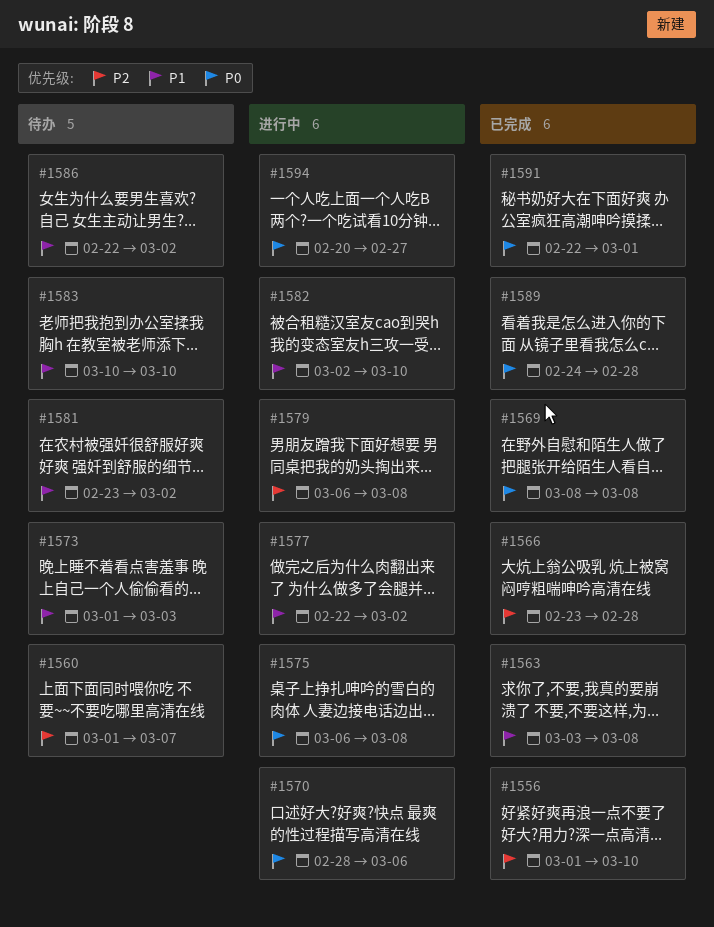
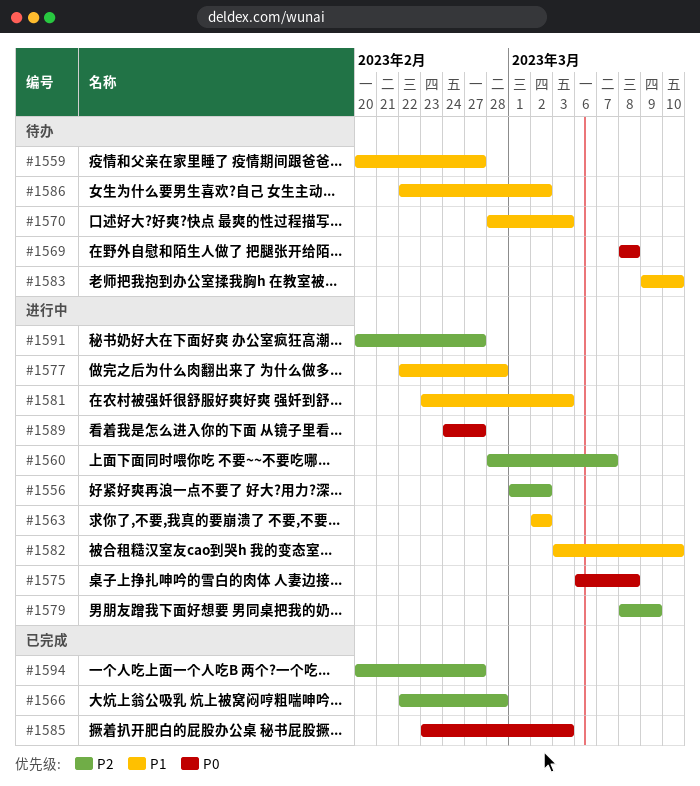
#1556, status: 已完成 -> 进行中
#1556, due: Mar 10 -> Mar 2
#1559: none -> present
#1560, status: 待办 -> 进行中
#1560, start: Mar 1 -> Feb 28
#1563, status: 已完成 -> 进行中
#1563, start: Mar 3 -> Mar 2
#1563, due: Mar 8 -> Mar 2
#1566, start: Feb 23 -> Feb 22
#1569, status: 已完成 -> 待办
#1570, status: 进行中 -> 待办
#1570, priority: P0 -> P1
#1570, due: Mar 6 -> Mar 3
#1573: present -> none
#1577, due: Mar 2 -> Feb 28
#1579, start: Mar 6 -> Mar 8
#1579, due: Mar 8 -> Mar 9
#1581, status: 待办 -> 进行中
#1581, due: Mar 2 -> Mar 3
#1582, start: Mar 2 -> Mar 3
#1583, start: Mar 10 -> Mar 9
#1585: none -> present
#1589, status: 已完成 -> 进行中
#1589, due: Feb 28 -> Feb 27
#1591, status: 已完成 -> 进行中
#1591, priority: P0 -> P2
#1591, start: Feb 22 -> Feb 20
#1591, due: Mar 1 -> Feb 27
#1594, status: 进行中 -> 已完成
#1594, priority: P0 -> P2

